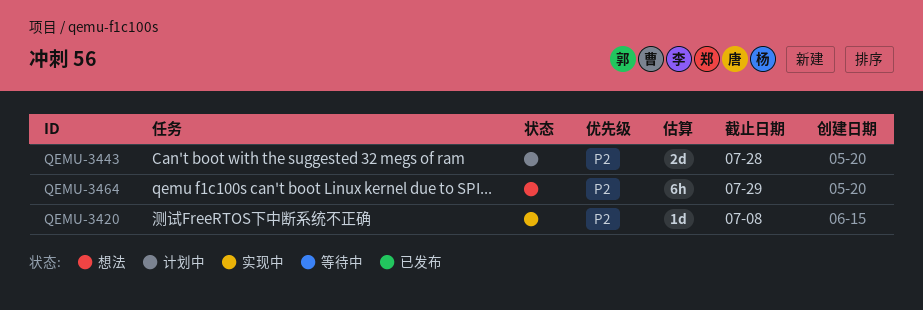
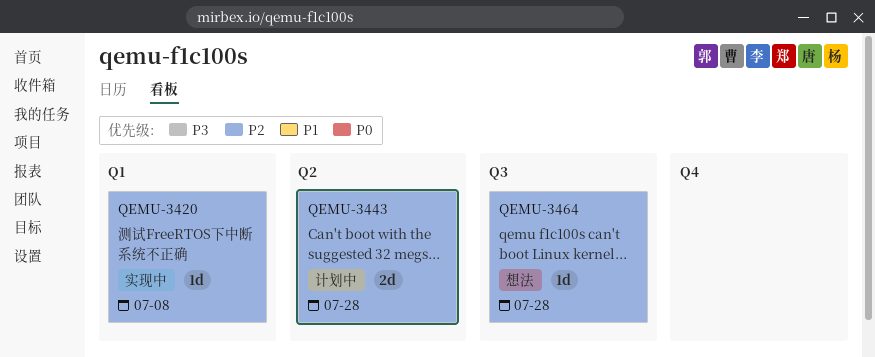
QEMU-3464, estimate: 6h -> 1d
QEMU-3464, due: Jul 29 -> Jul 28

